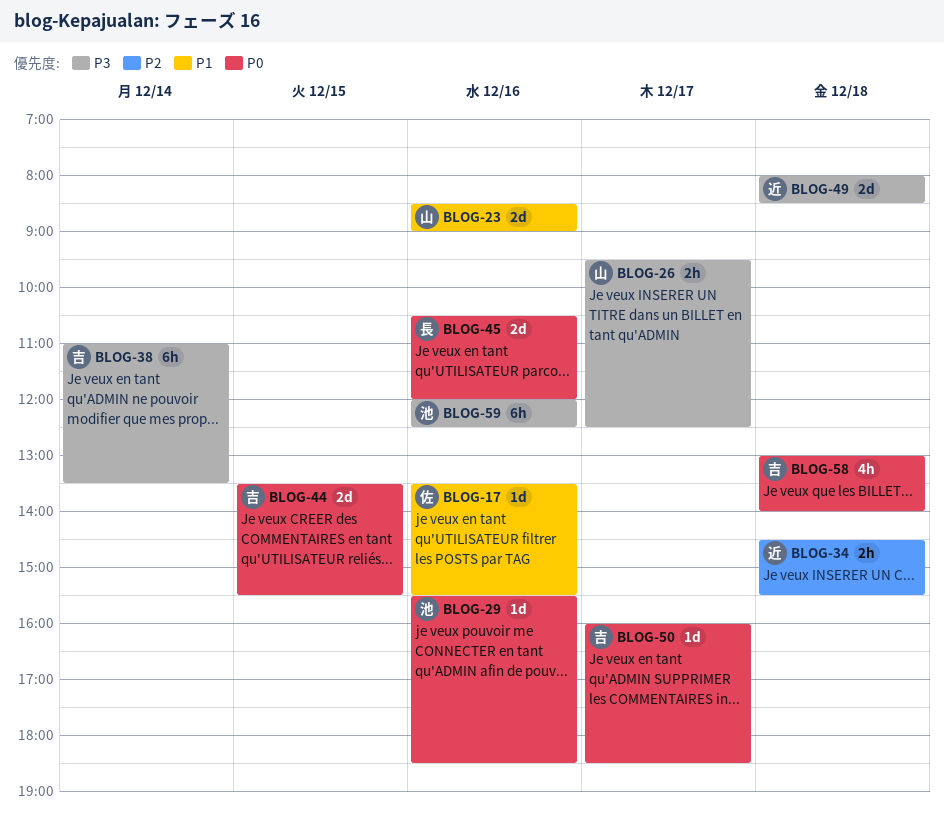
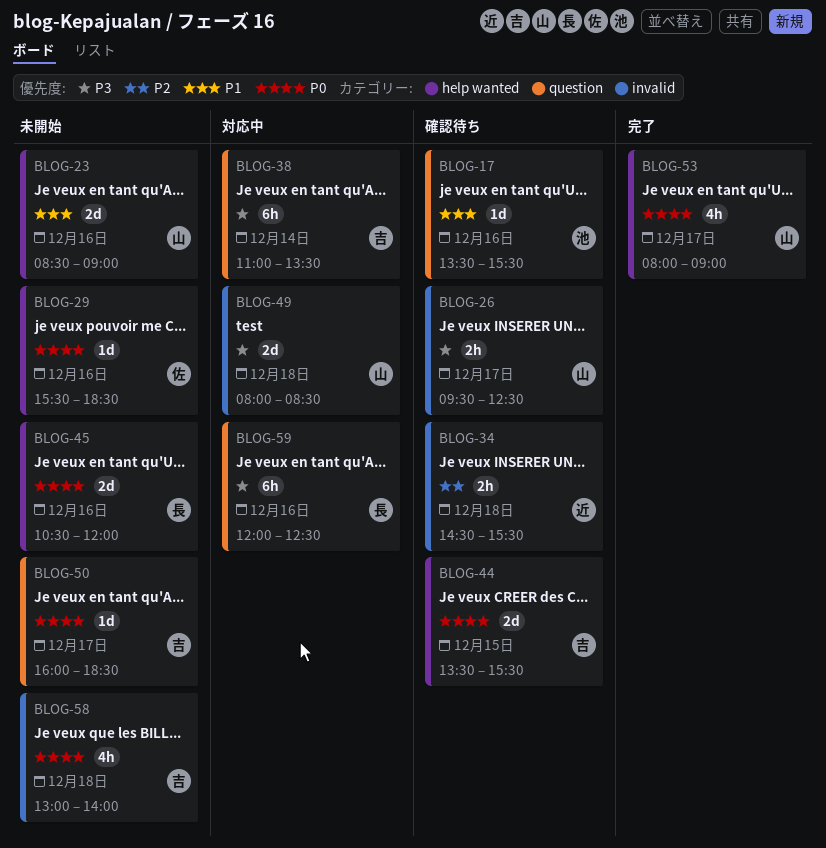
BLOG-17, owner: 佐 -> 池
BLOG-29, owner: 池 -> 佐
BLOG-49, owner: 近 -> 山
BLOG-53: none -> present
BLOG-59, owner: 池 -> 長

